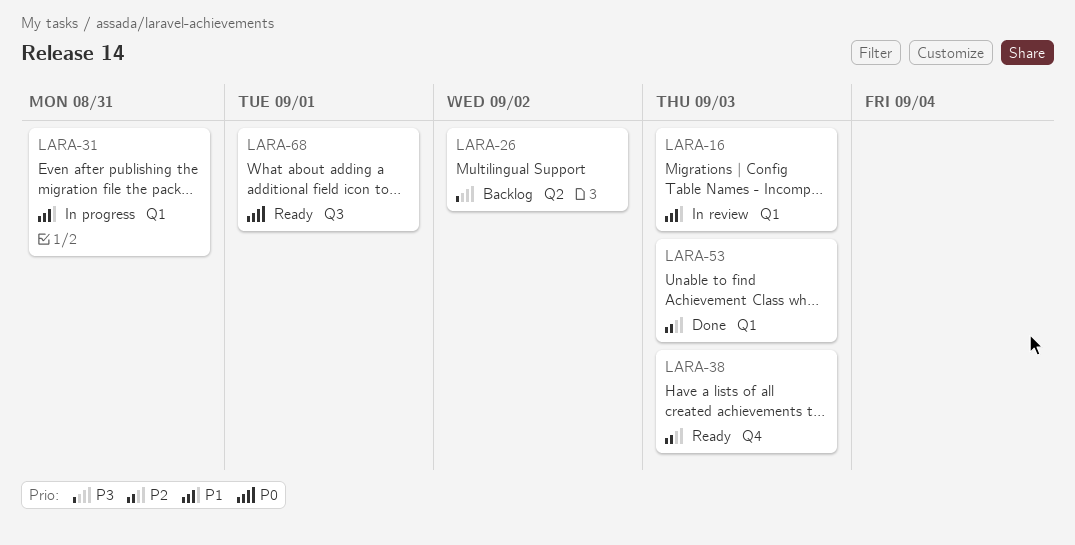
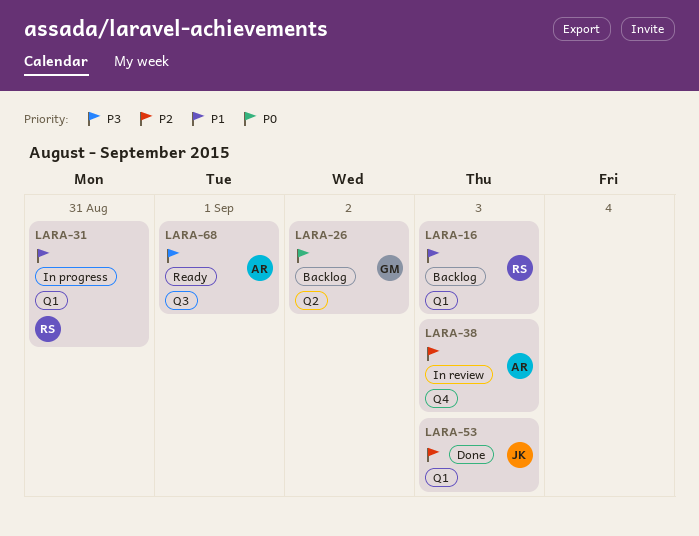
LARA-16, status: In review -> Backlog
LARA-26, priority: P3 -> P0
LARA-38, status: Ready -> In review
LARA-68, priority: P0 -> P3

